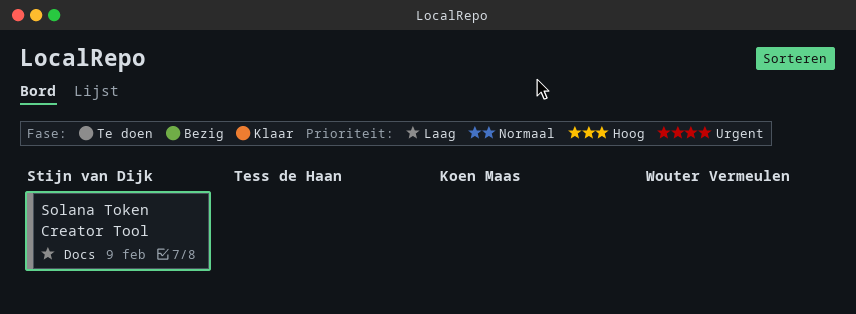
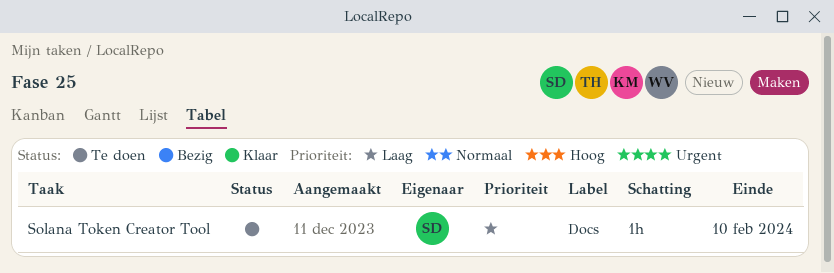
Solana Token Creator Tool, due: Feb 9 -> Feb 10

